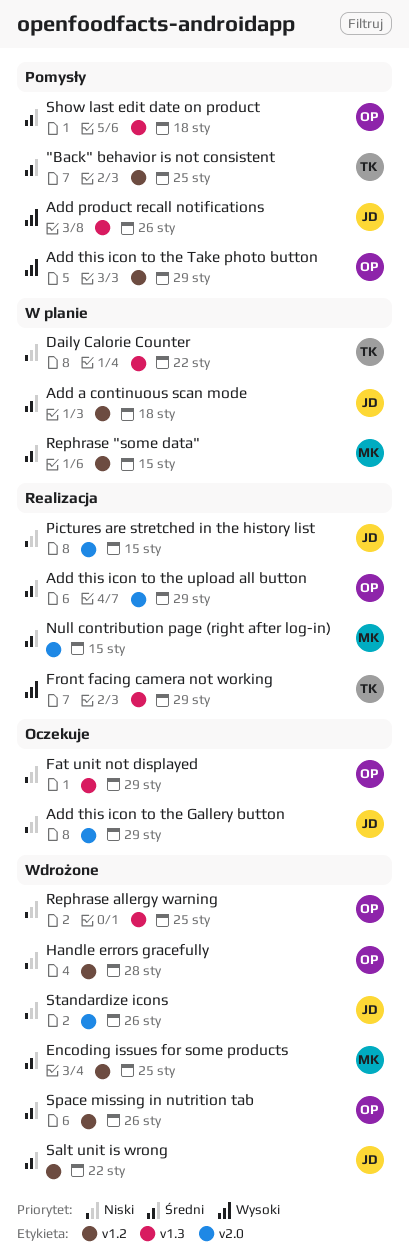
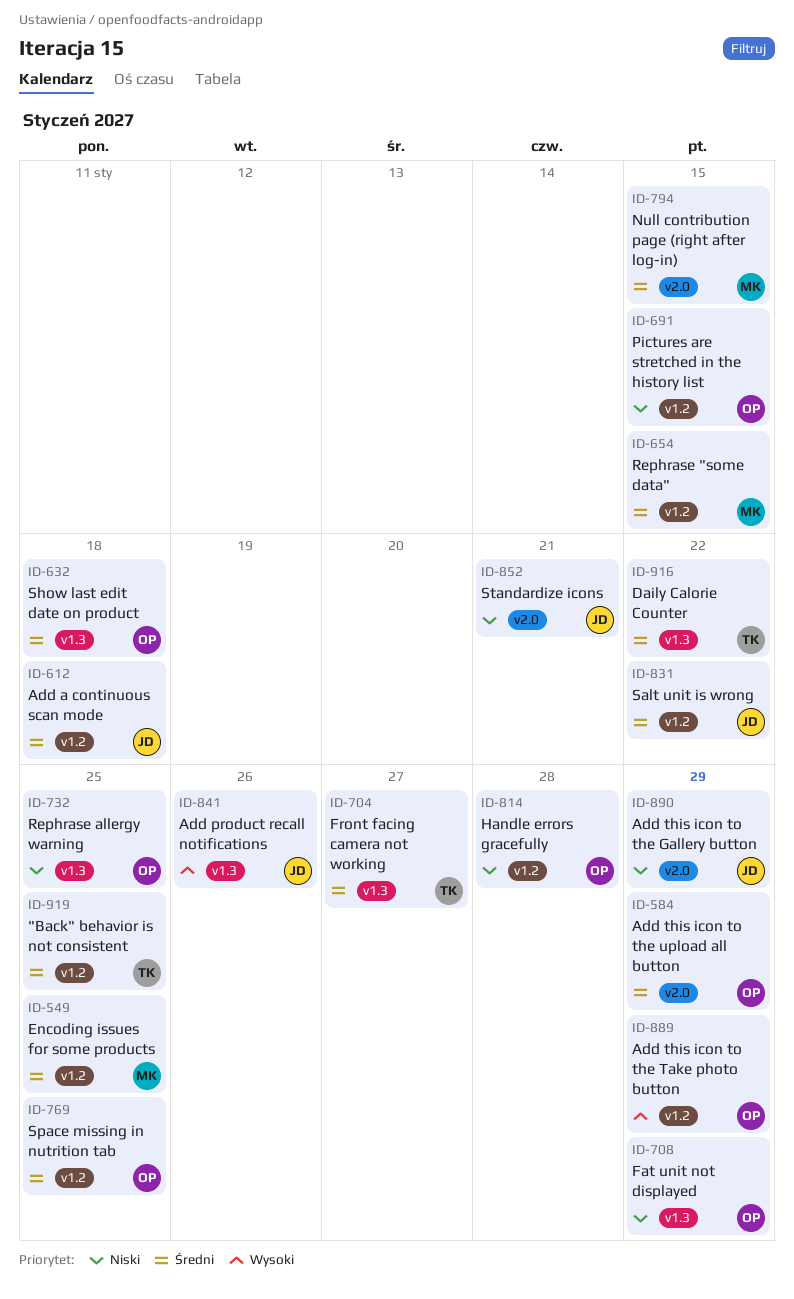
Daily Calorie Counter, priority: Niski -> Średni
Front facing camera not working, priority: Wysoki -> Średni
Front facing camera not working, due: Jan 29 -> Jan 27
Pictures are stretched in the history list, owner: JD -> OP
Pictures are stretched in the history list, label: v2.0 -> v1.2
Space missing in nutrition tab, due: Jan 26 -> Jan 25
Standardize icons, due: Jan 26 -> Jan 21

